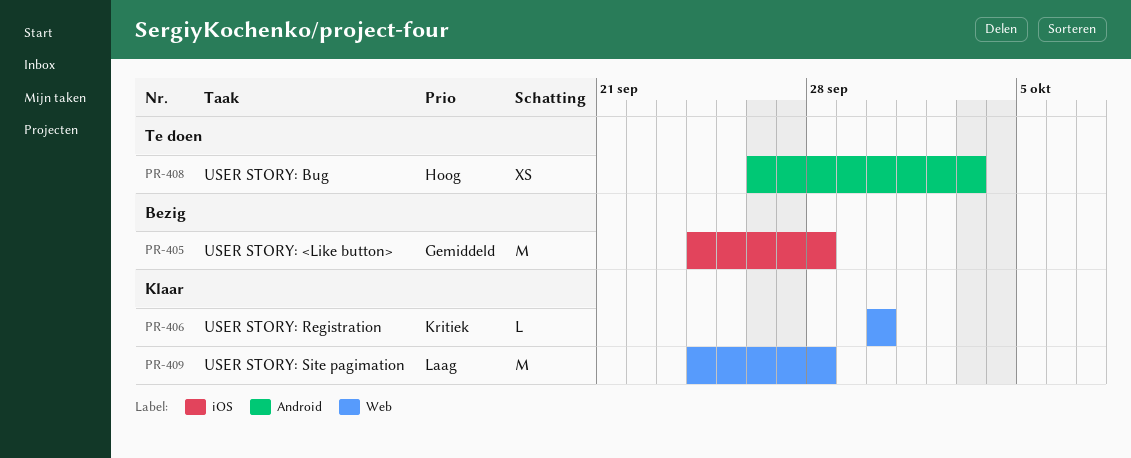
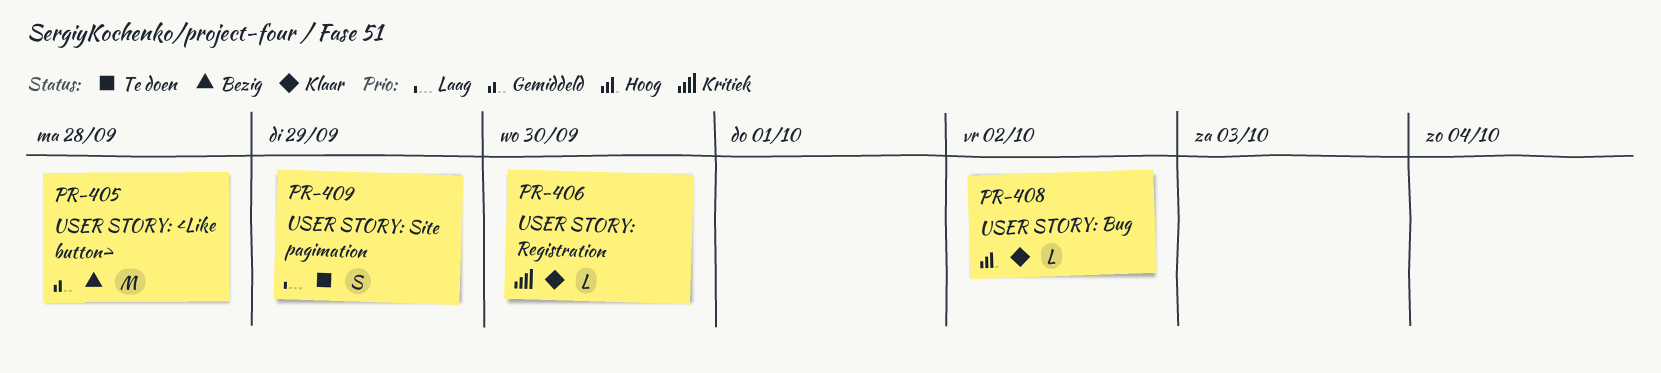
PR-408, status: Te doen -> Klaar
PR-408, estimate: XS -> L
PR-408, due: Oct 3 -> Oct 2
PR-409, status: Klaar -> Te doen
PR-409, estimate: M -> S
PR-409, due: Sep 28 -> Sep 29

